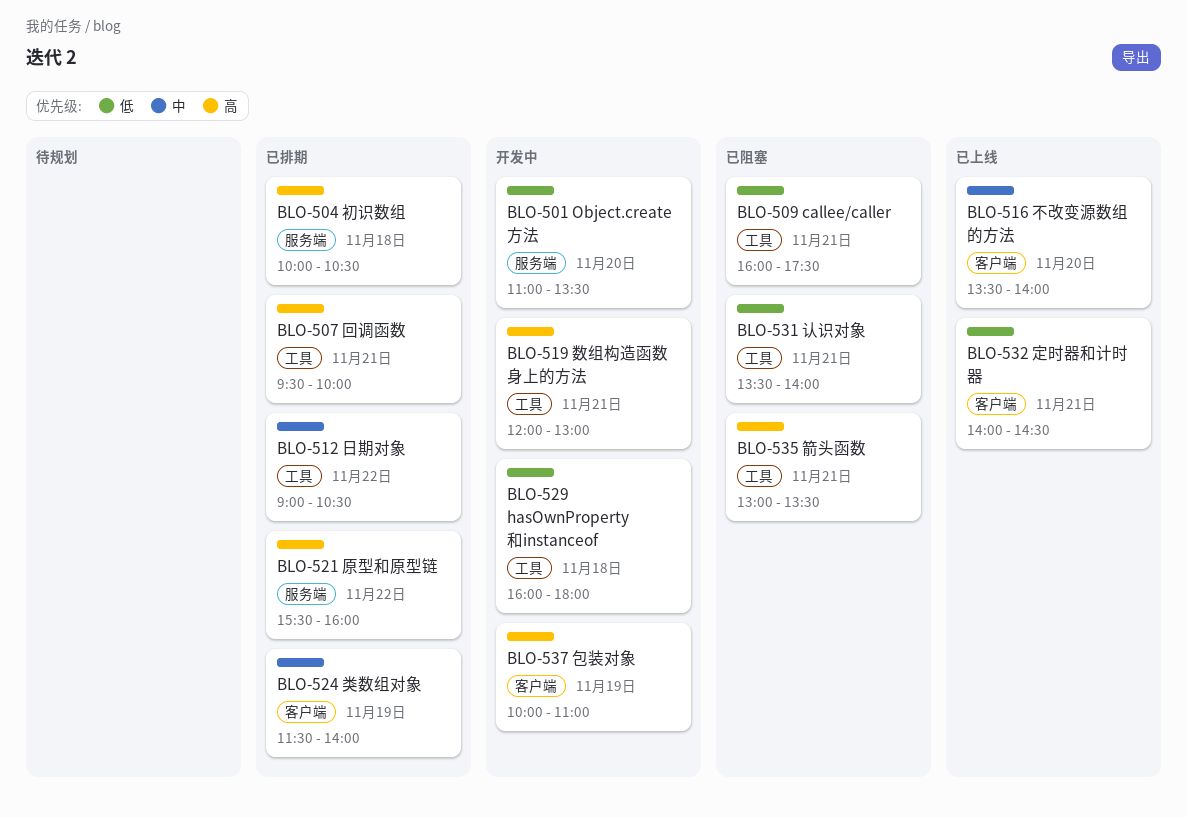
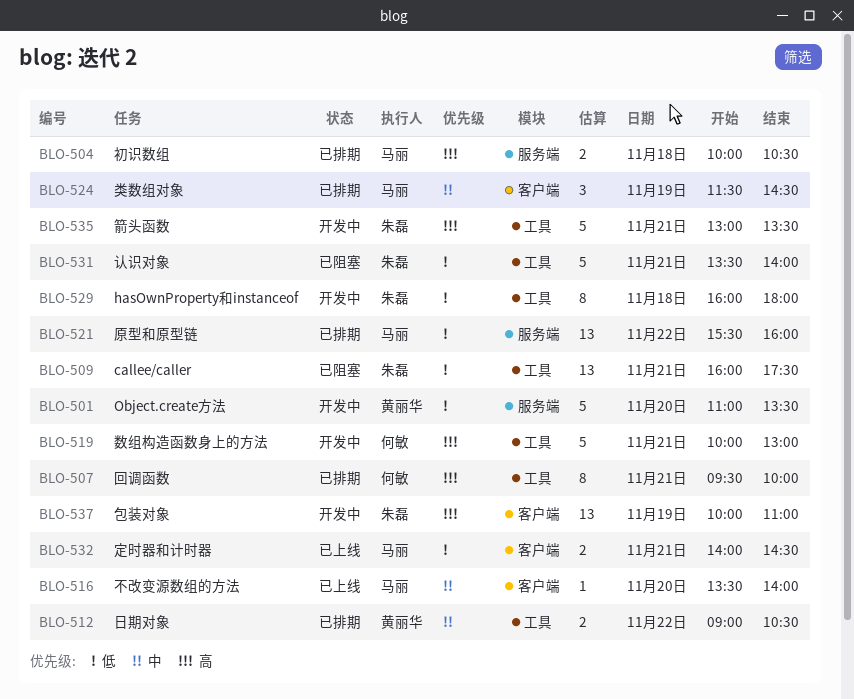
BLO-519, begins: 12:00 -> 10:00
BLO-521, priority: 高 -> 低
BLO-524, ends: 14:00 -> 14:30
BLO-535, status: 已阻塞 -> 开发中

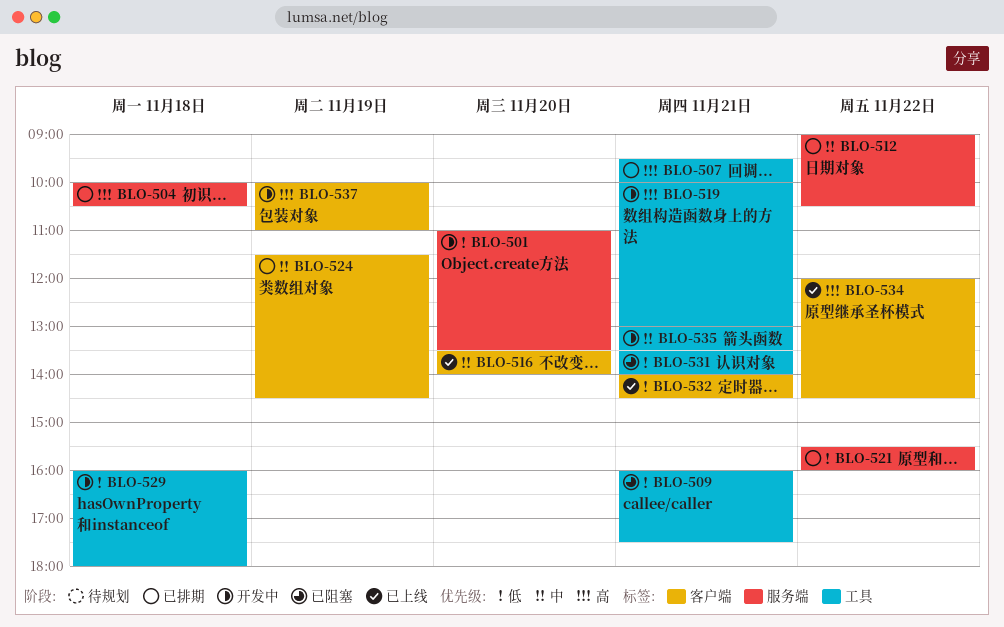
BLO-512, label: 工具 -> 服务端
BLO-534: none -> present
BLO-535, priority: 高 -> 中

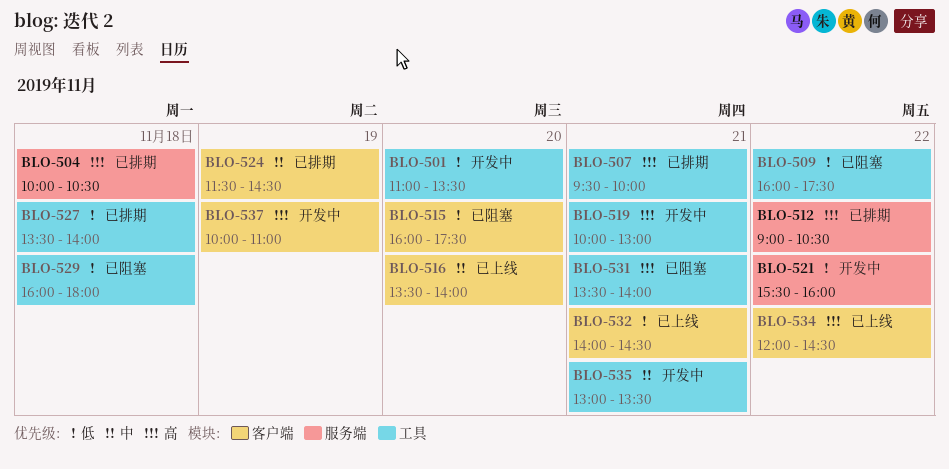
BLO-501, label: 服务端 -> 工具
BLO-509, day: Nov 21 -> Nov 22
BLO-512, priority: 中 -> 高
BLO-515: none -> present
BLO-521, status: 已排期 -> 开发中
BLO-527: none -> present
BLO-529, status: 开发中 -> 已阻塞
BLO-531, priority: 低 -> 高

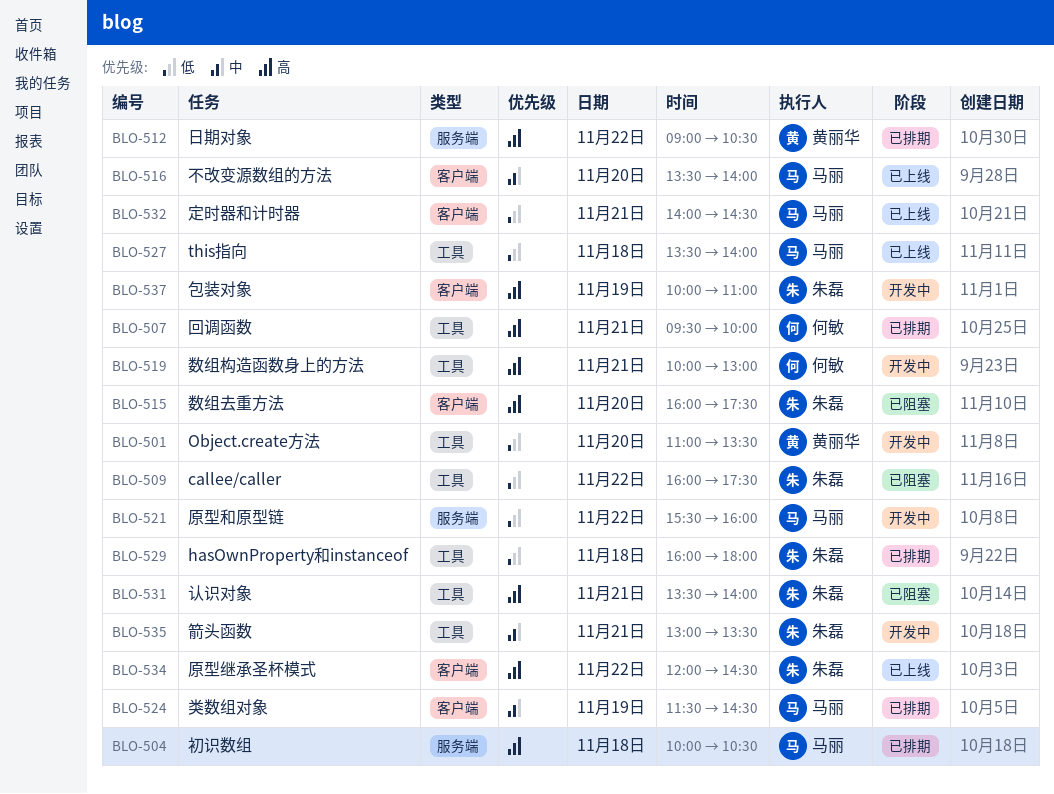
BLO-515, priority: 低 -> 高
BLO-527, status: 已排期 -> 已上线
BLO-529, status: 已阻塞 -> 已排期

